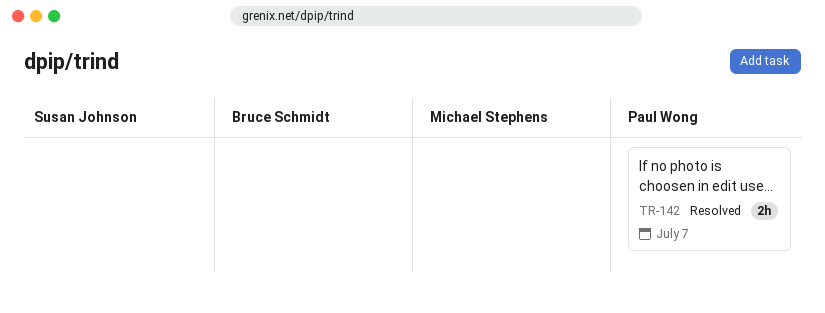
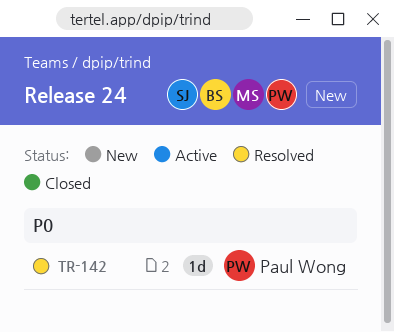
TR-142, estimate: 2h -> 1d

